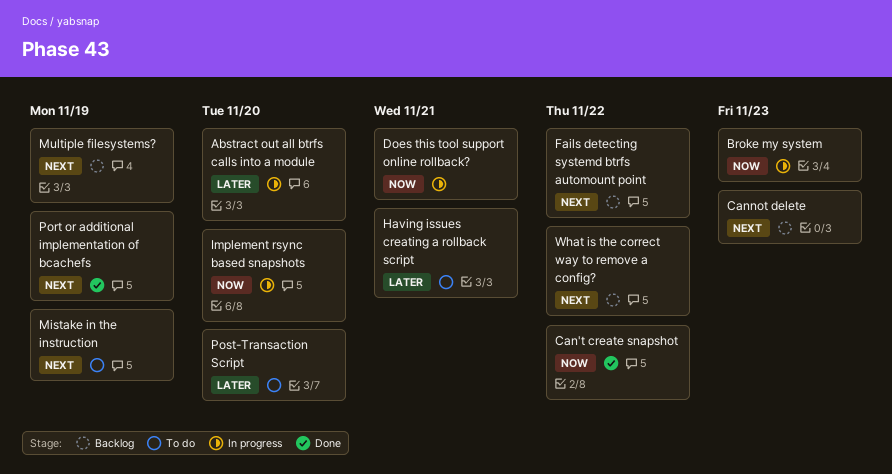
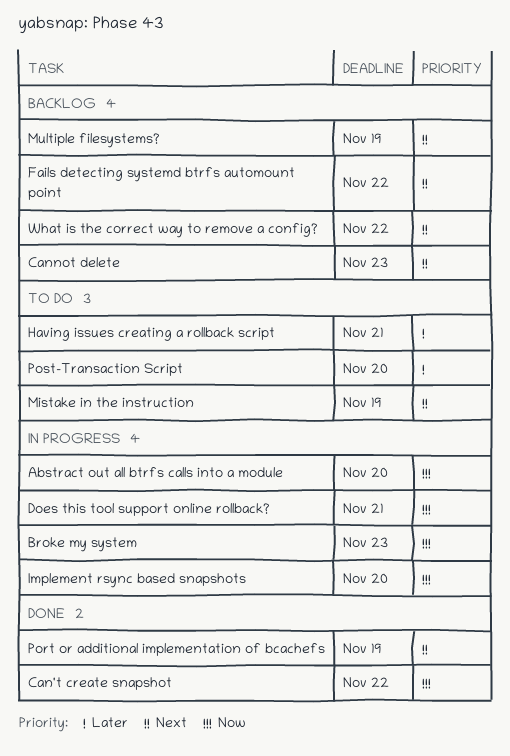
Abstract out all btrfs calls into a module, priority: Later -> Now

